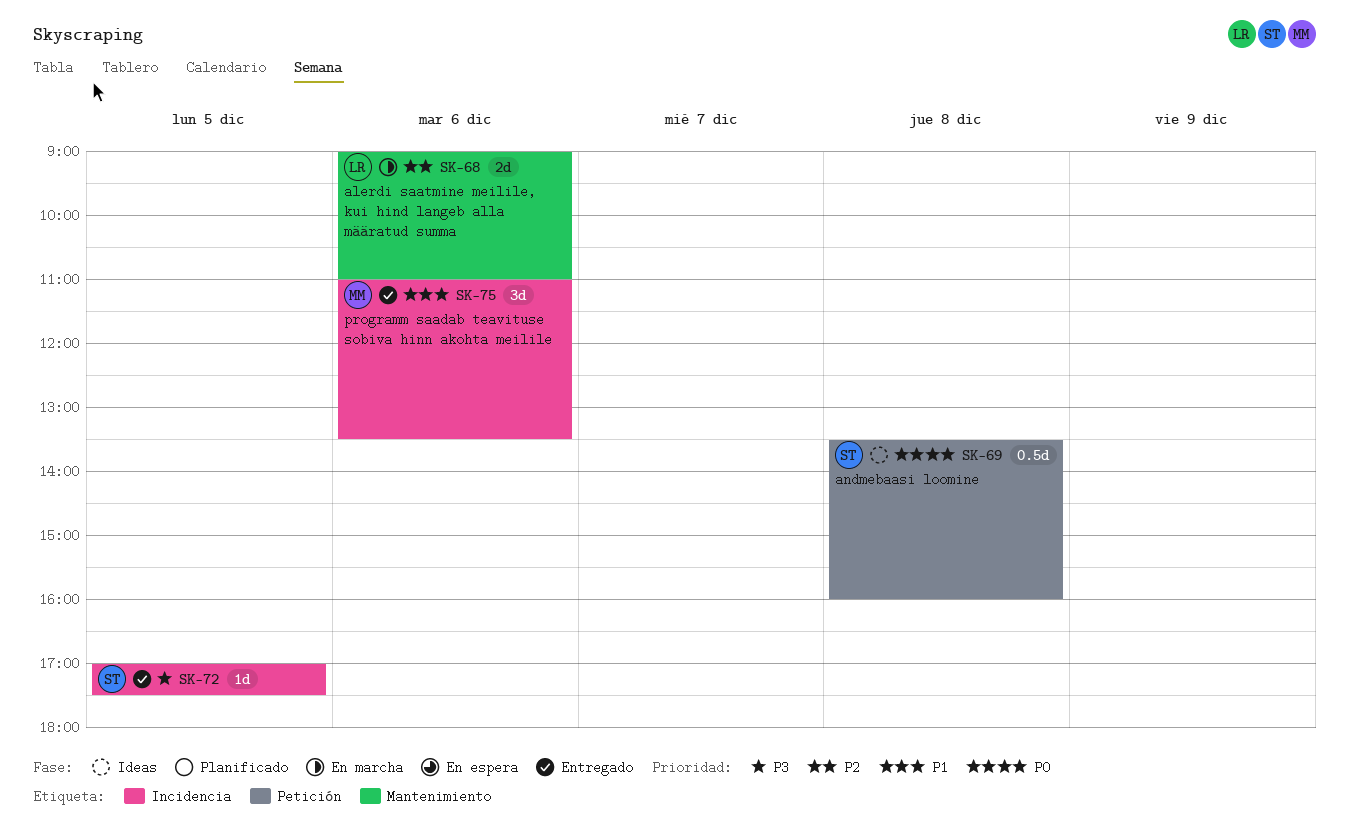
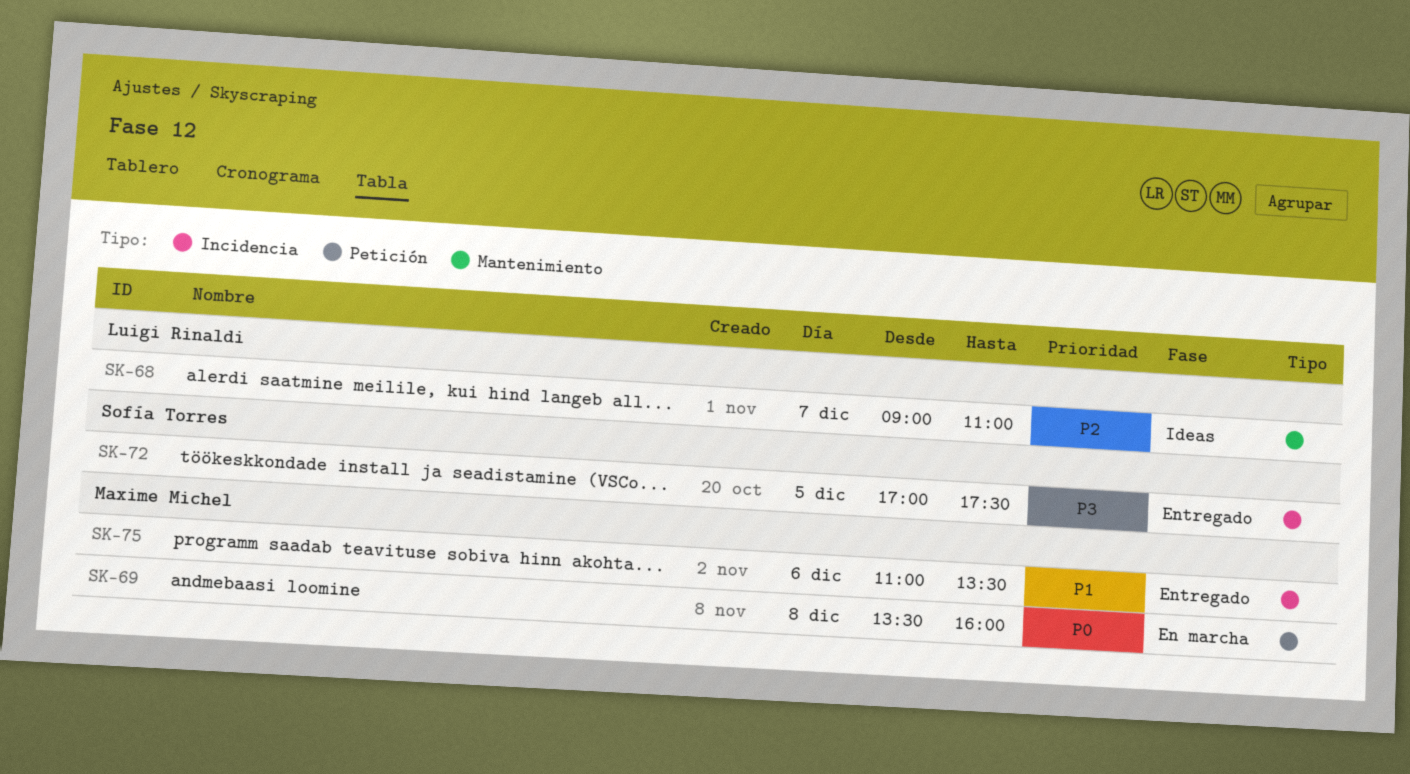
SK-68, status: En marcha -> Ideas
SK-68, day: Dec 6 -> Dec 7
SK-69, status: Ideas -> En marcha
SK-69, owner: Sofía Torres -> Maxime Michel

